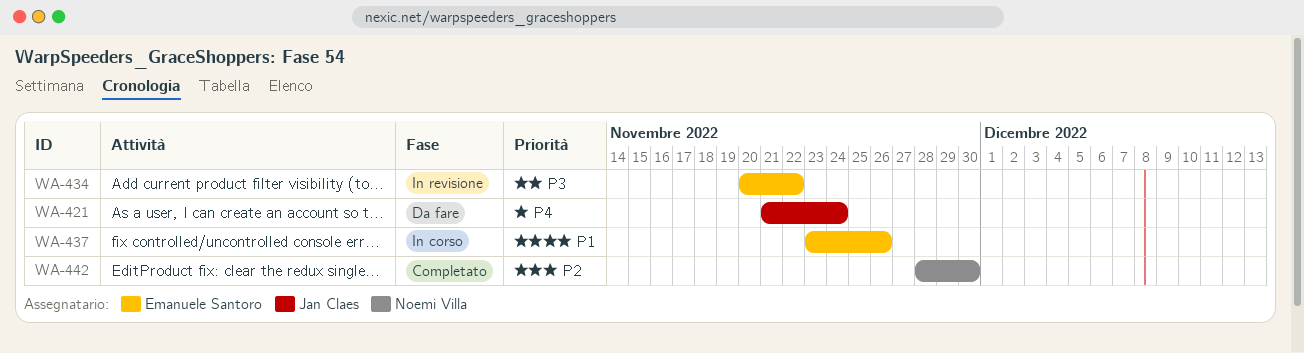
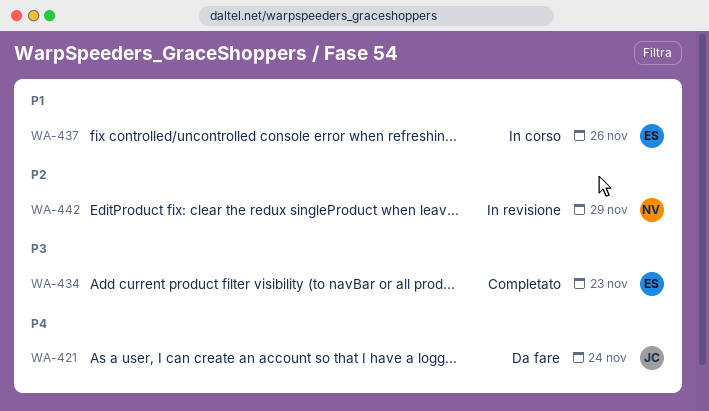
WA-434, status: In revisione -> Completato
WA-434, due: Nov 22 -> Nov 23
WA-442, status: Completato -> In revisione
WA-442, due: Nov 30 -> Nov 29

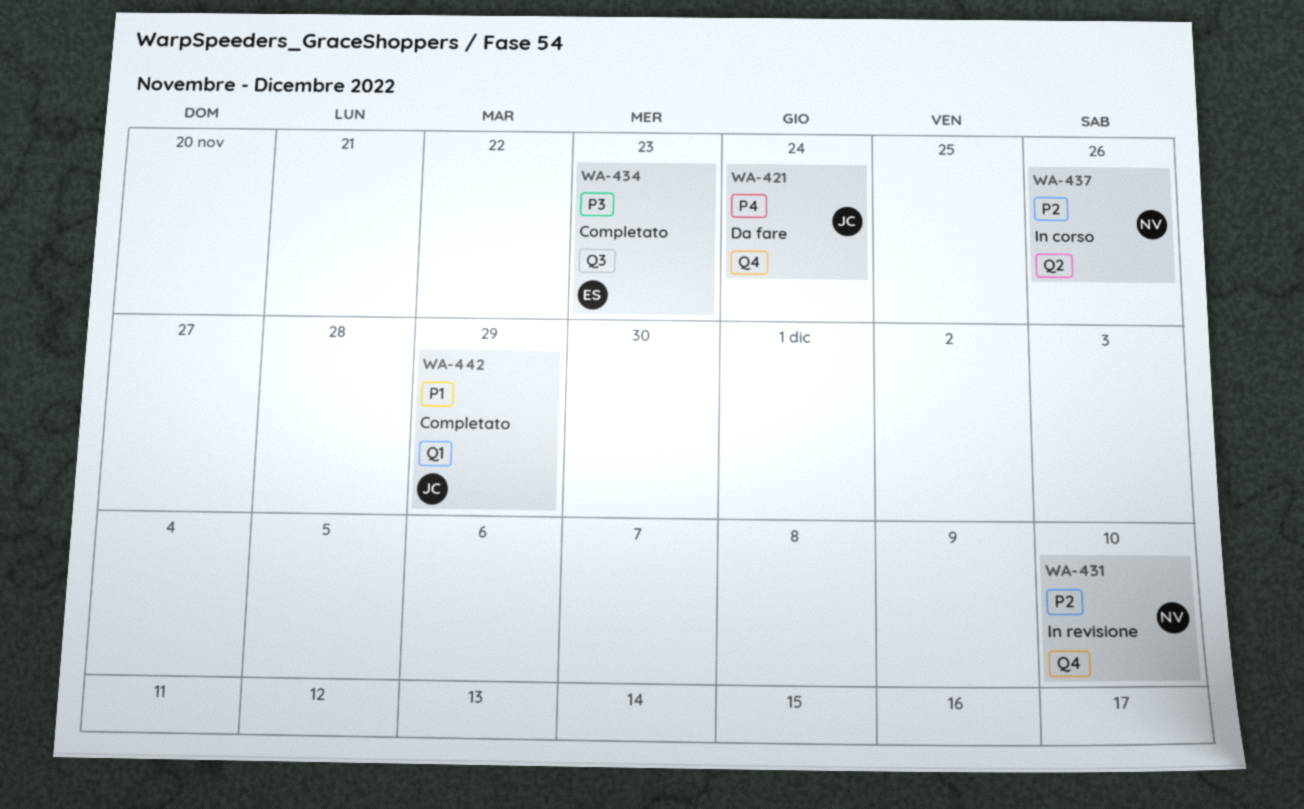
WA-431: none -> present
WA-437, owner: ES -> NV
WA-437, priority: P1 -> P2
WA-442, status: In revisione -> Completato
WA-442, owner: NV -> JC
WA-442, priority: P2 -> P1

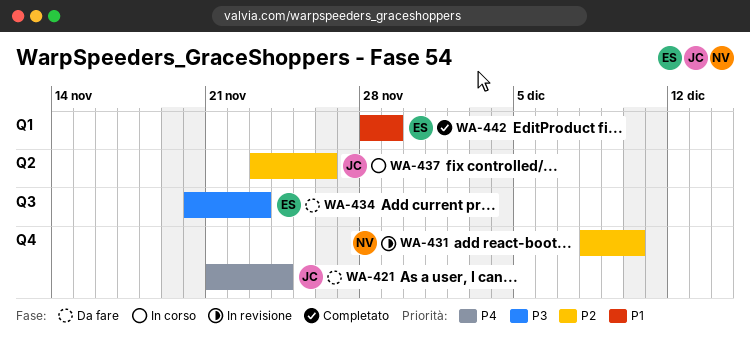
WA-434, status: Completato -> Da fare
WA-437, owner: NV -> JC
WA-442, owner: JC -> ES

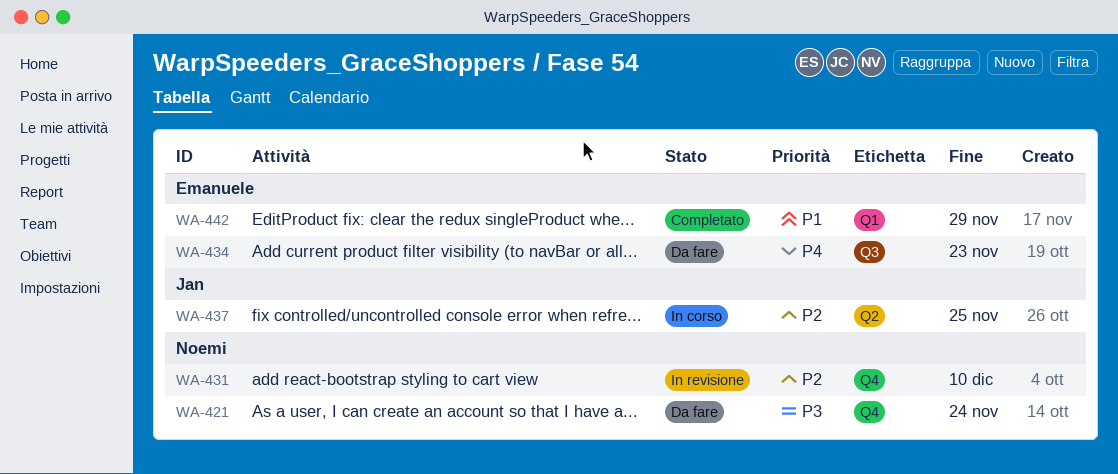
WA-421, owner: Jan -> Noemi
WA-421, priority: P4 -> P3
WA-434, priority: P3 -> P4
WA-437, due: Nov 26 -> Nov 25

